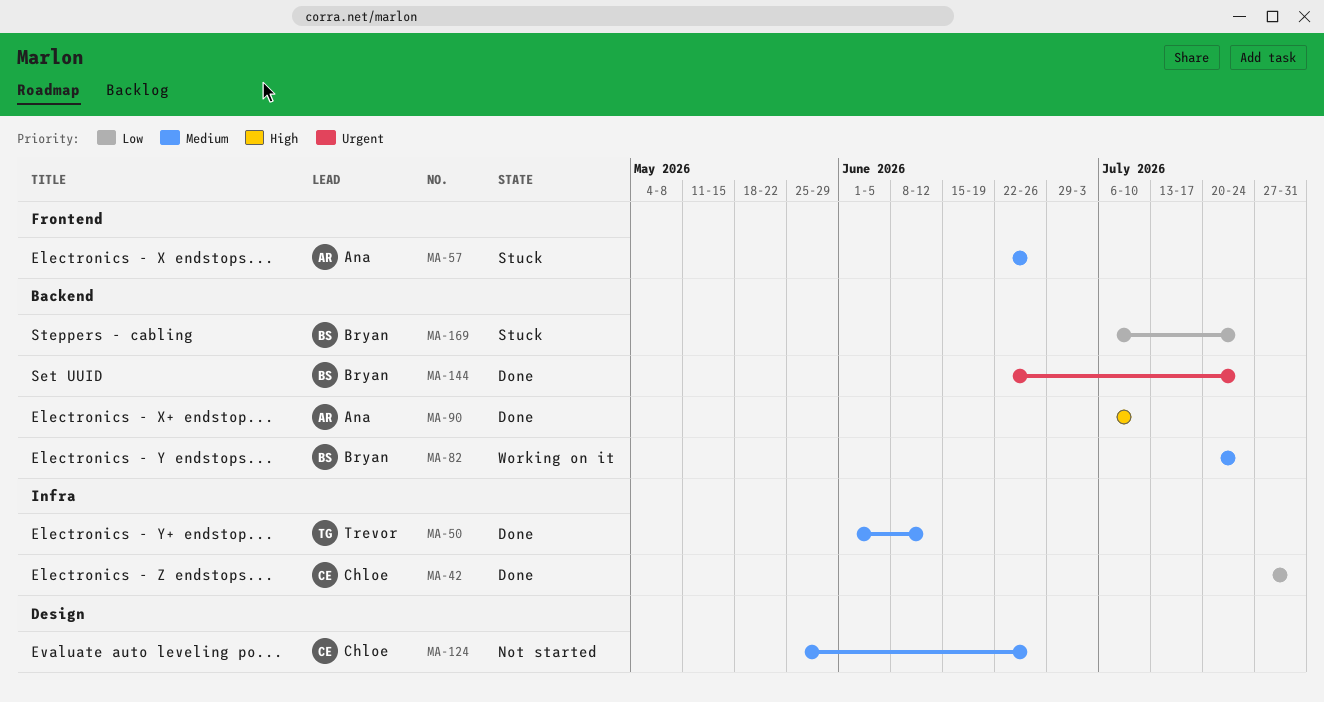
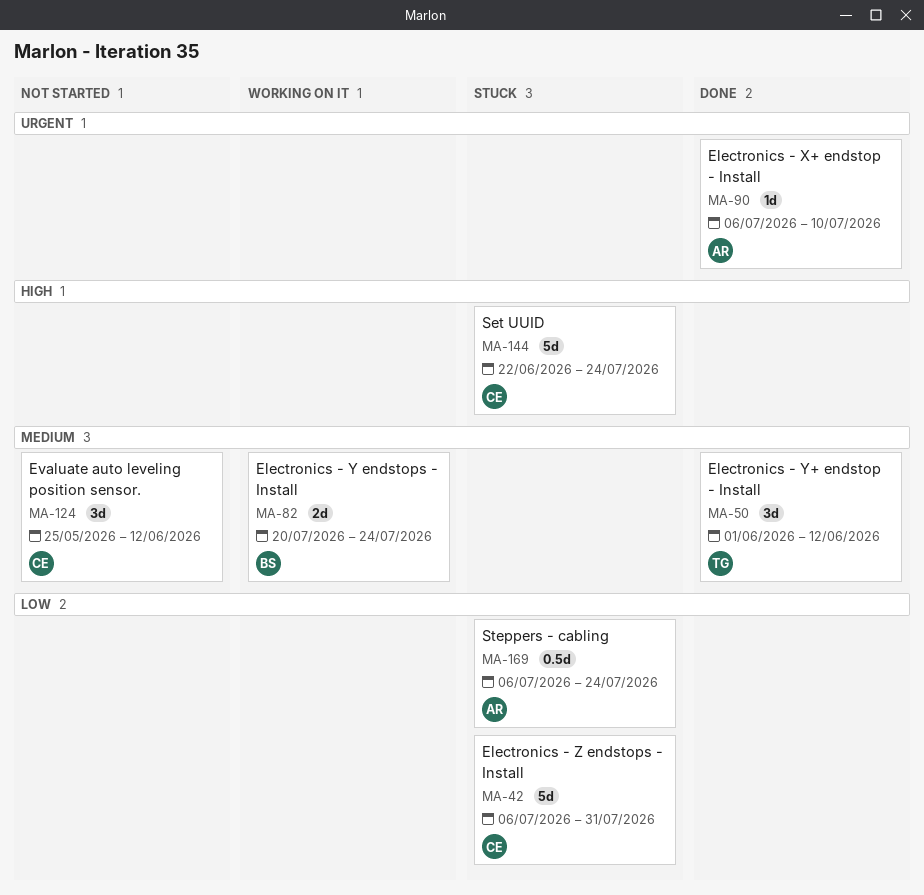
MA-42, status: Done -> Stuck
MA-42, start: Jul 27 -> Jul 6
MA-57: present -> none
MA-90, priority: High -> Urgent
MA-124, due: Jun 26 -> Jun 12
MA-144, status: Done -> Stuck
MA-144, owner: Bryan -> Chloe
MA-144, priority: Urgent -> High
MA-169, owner: Bryan -> Ana

